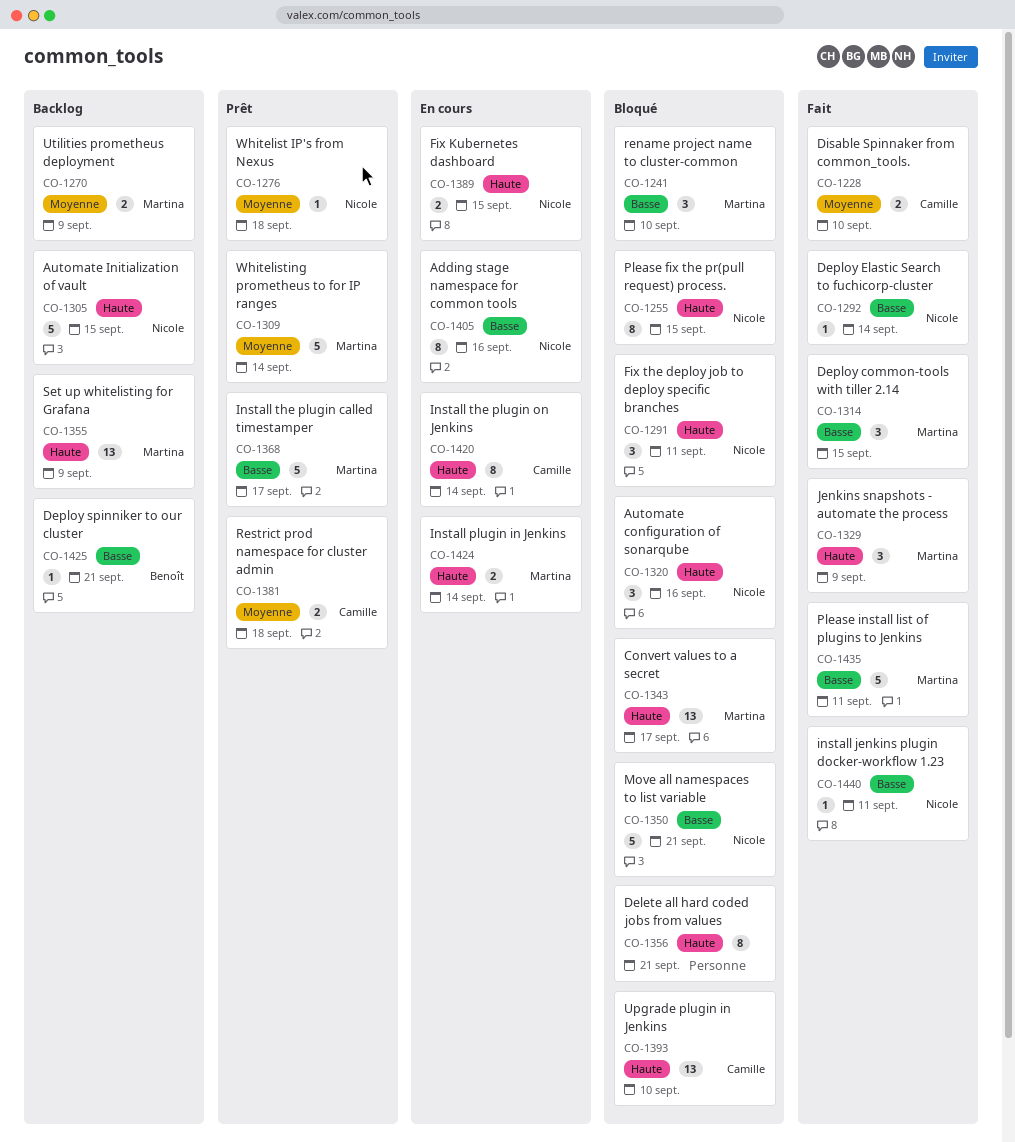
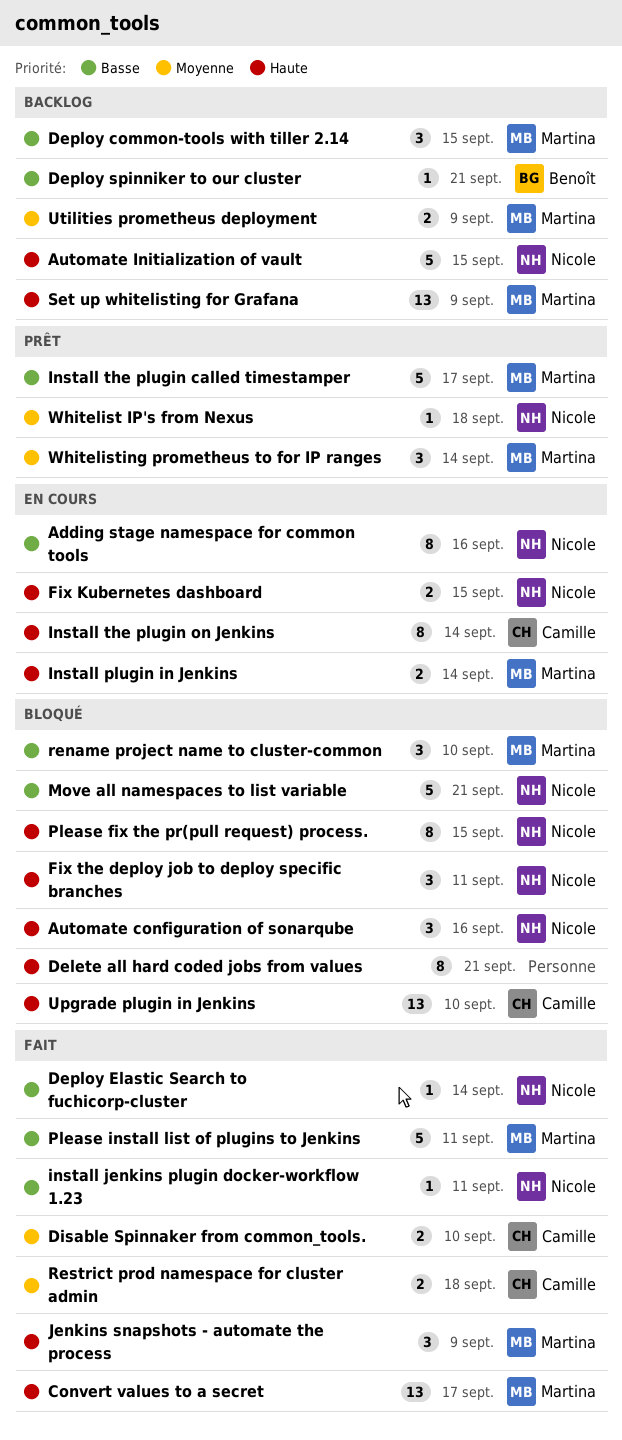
Convert values to a secret, status: Bloqué -> Fait
Deploy common-tools with tiller 2.14, status: Fait -> Backlog
Restrict prod namespace for cluster admin, status: Prêt -> Fait
Whitelisting prometheus to for IP ranges, estimate: 5 -> 3

